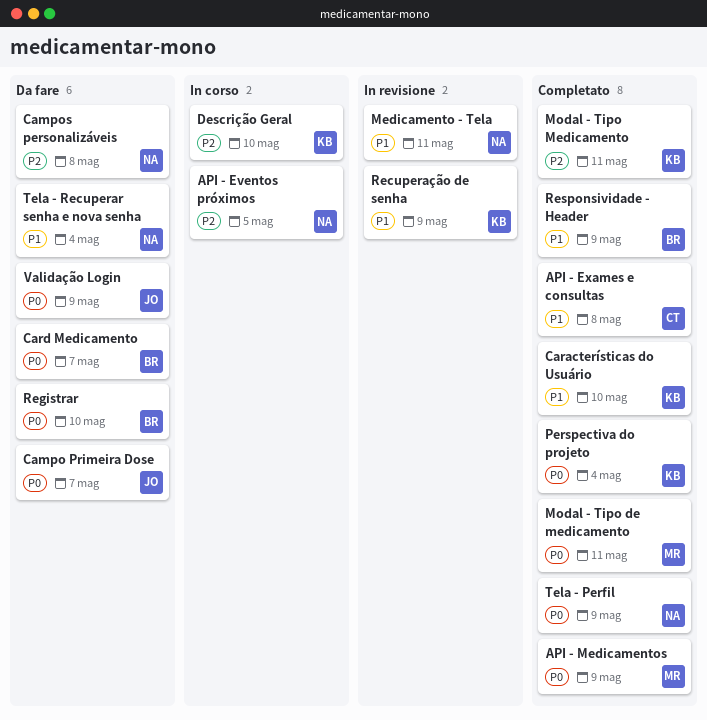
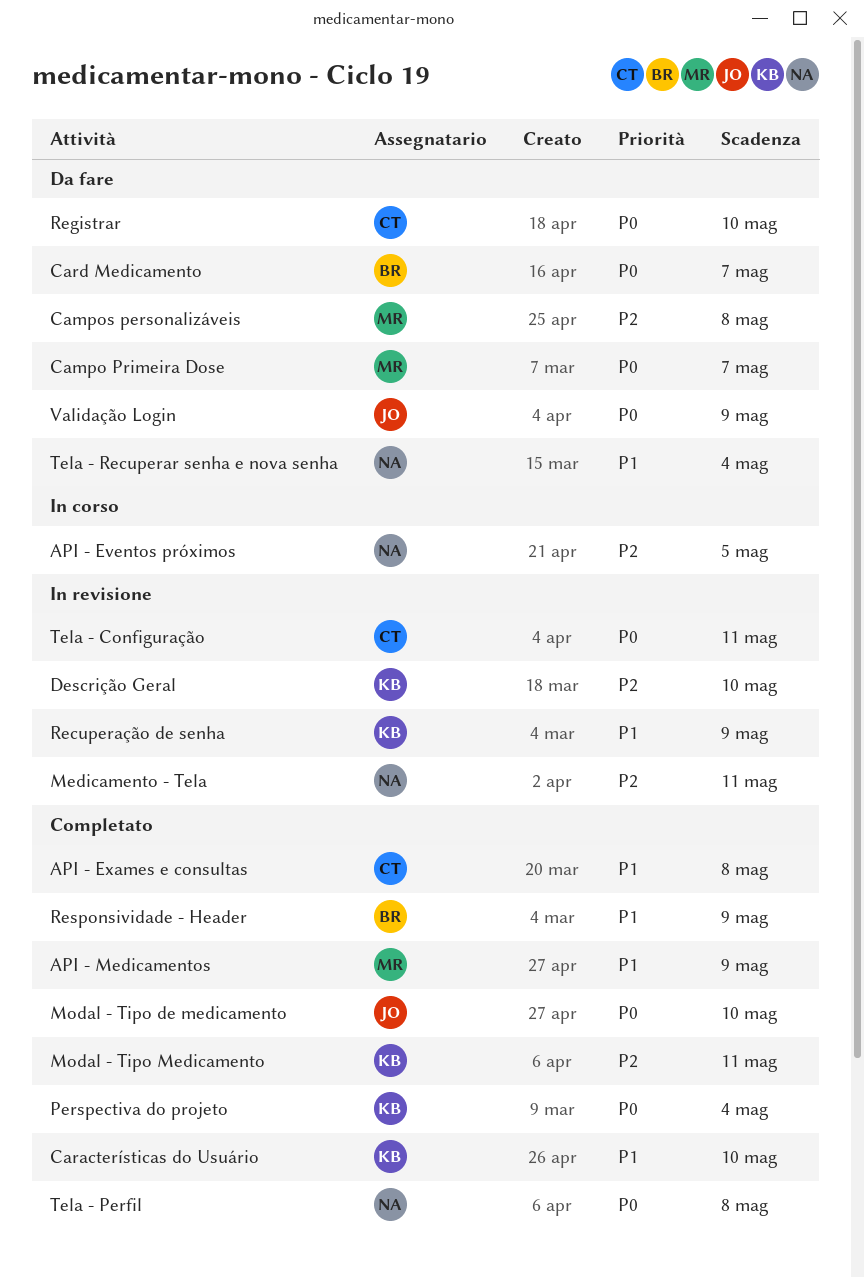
API - Medicamentos, priority: P0 -> P1
Campo Primeira Dose, owner: JO -> MR
Campos personalizáveis, owner: NA -> MR
Descrição Geral, status: In corso -> In revisione
Medicamento - Tela, priority: P1 -> P2
Modal - Tipo de medicamento, owner: MR -> JO
Modal - Tipo de medicamento, due: May 11 -> May 10
Registrar, owner: BR -> CT
Tela - Configuração: none -> present
Tela - Perfil, due: May 9 -> May 8

